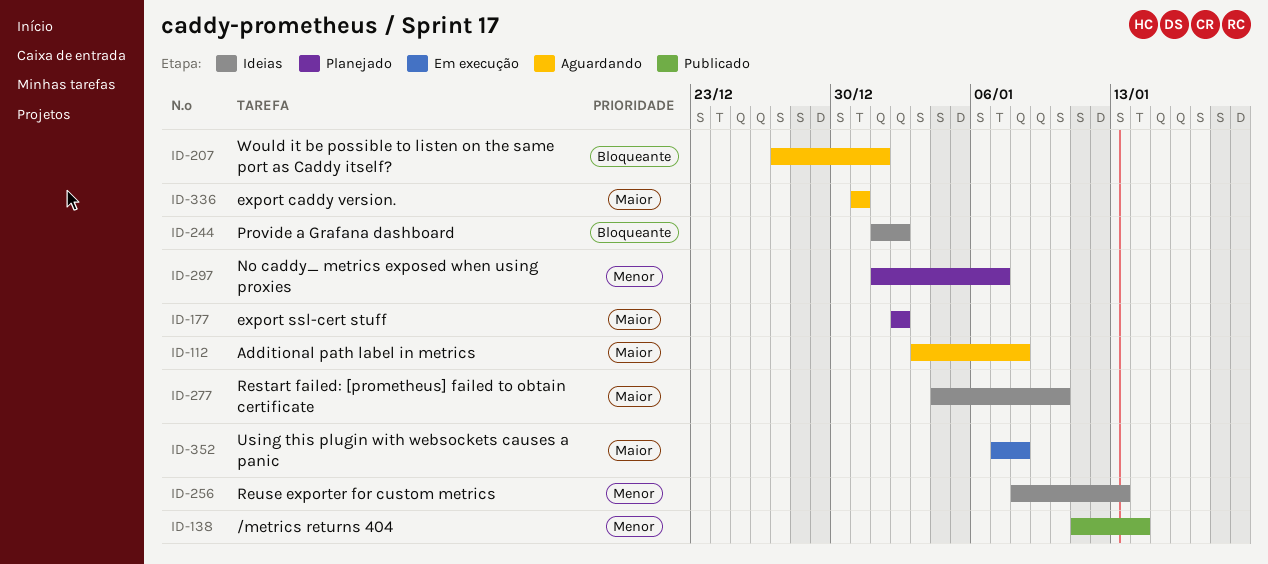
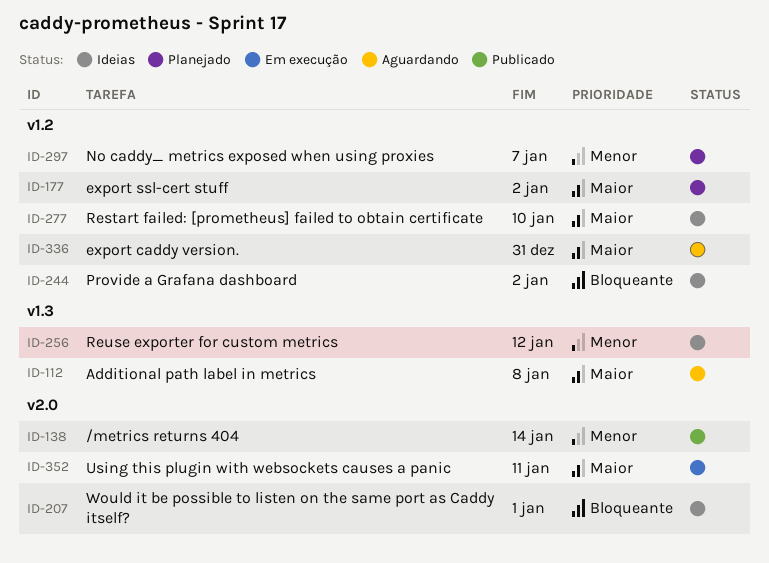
ID-207, status: Aguardando -> Ideias
ID-256, due: Jan 13 -> Jan 12
ID-352, due: Jan 8 -> Jan 11

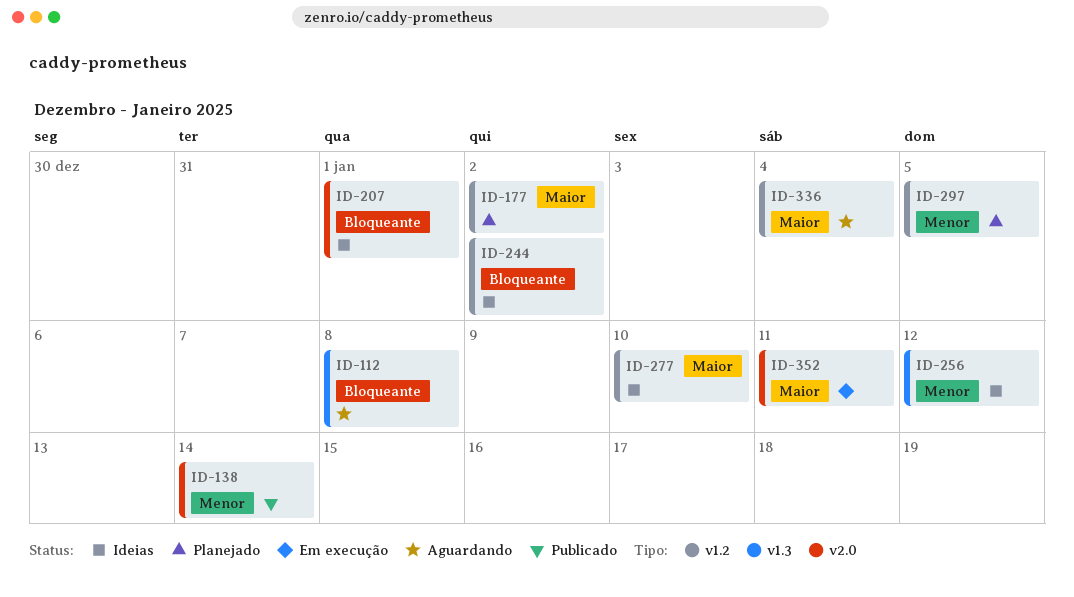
ID-112, priority: Maior -> Bloqueante
ID-297, due: Jan 7 -> Jan 5
ID-336, due: Dec 31 -> Jan 4

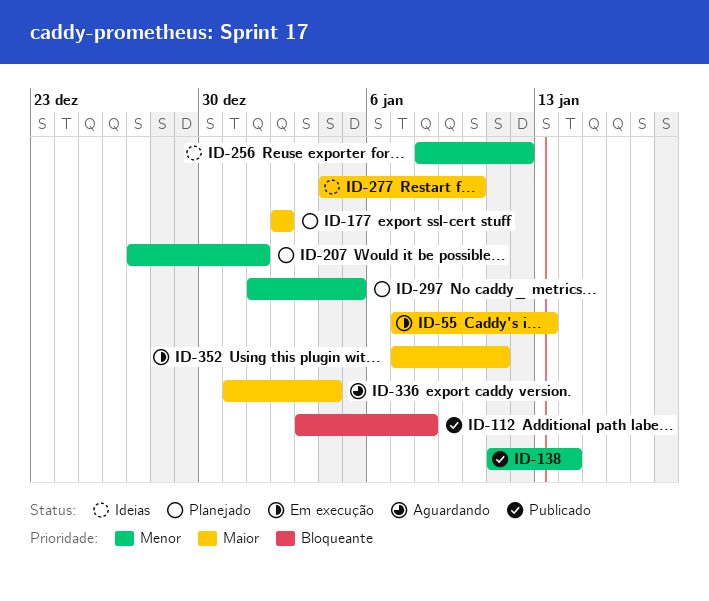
ID-55: none -> present
ID-112, status: Aguardando -> Publicado
ID-207, status: Ideias -> Planejado
ID-207, priority: Bloqueante -> Menor
ID-244: present -> none

